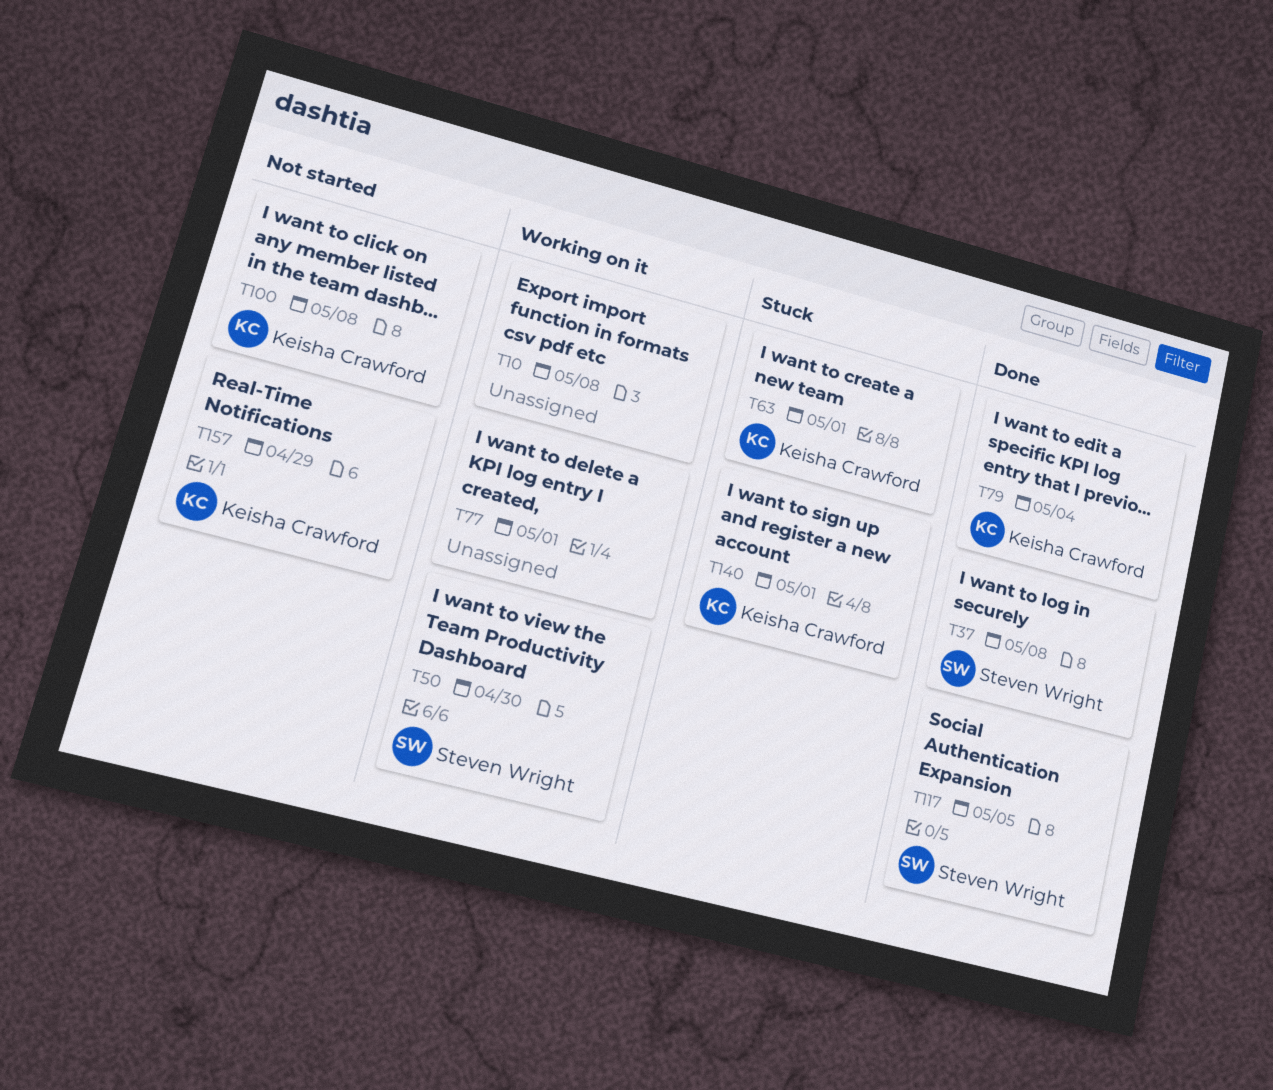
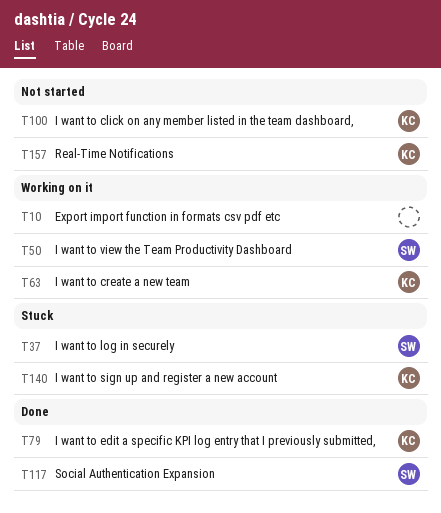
T37, status: Done -> Stuck
T63, status: Stuck -> Working on it
T77: present -> none

